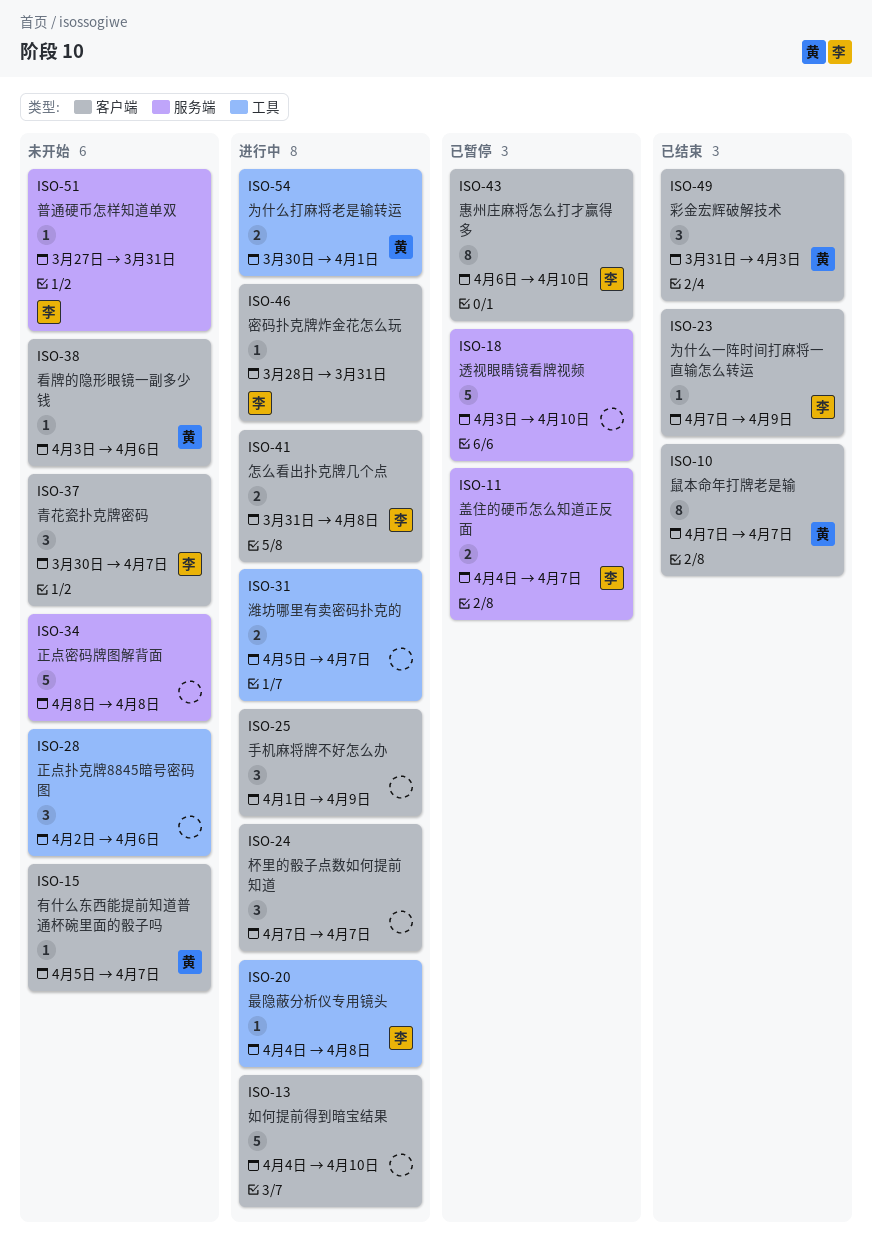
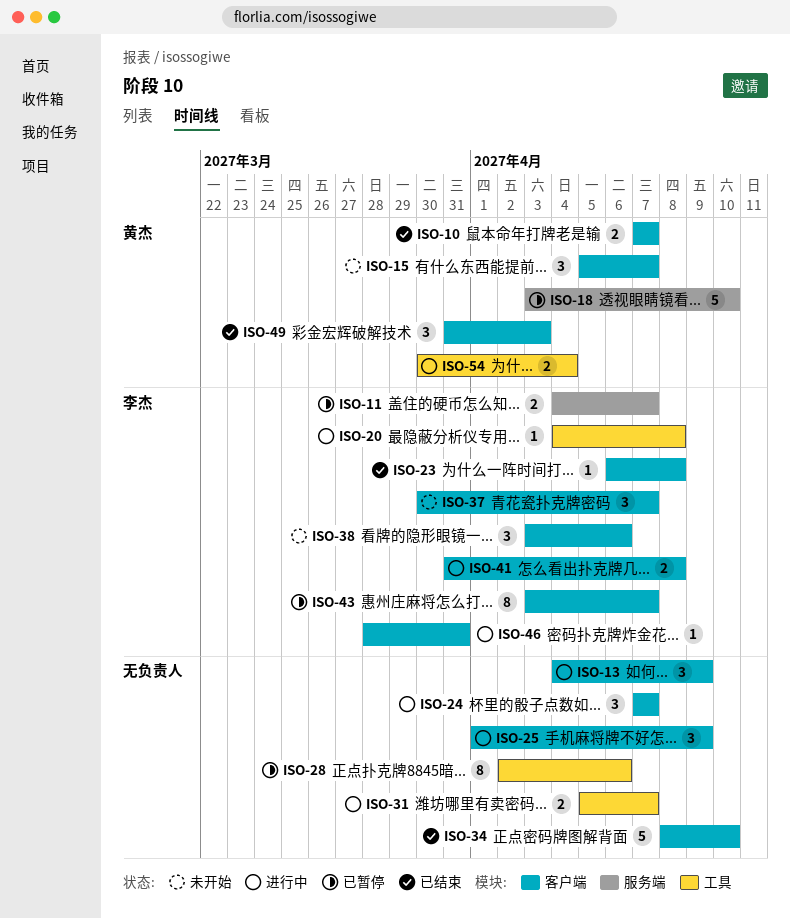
ISO-10, estimate: 8 -> 2
ISO-13, estimate: 5 -> 3
ISO-13, due: Apr 10 -> Apr 9
ISO-15, estimate: 1 -> 3
ISO-18, owner: none -> 黄杰
ISO-23, start: Apr 7 -> Apr 6
ISO-23, due: Apr 9 -> Apr 8
ISO-28, status: 未开始 -> 已暂停
ISO-28, estimate: 3 -> 8
ISO-34, status: 未开始 -> 已结束
ISO-34, label: 服务端 -> 客户端
ISO-34, due: Apr 8 -> Apr 10
ISO-38, owner: 黄杰 -> 李杰
ISO-38, estimate: 1 -> 3
ISO-43, start: Apr 6 -> Apr 3
ISO-43, due: Apr 10 -> Apr 7
ISO-51: present -> none
ISO-54, due: Apr 1 -> Apr 4

